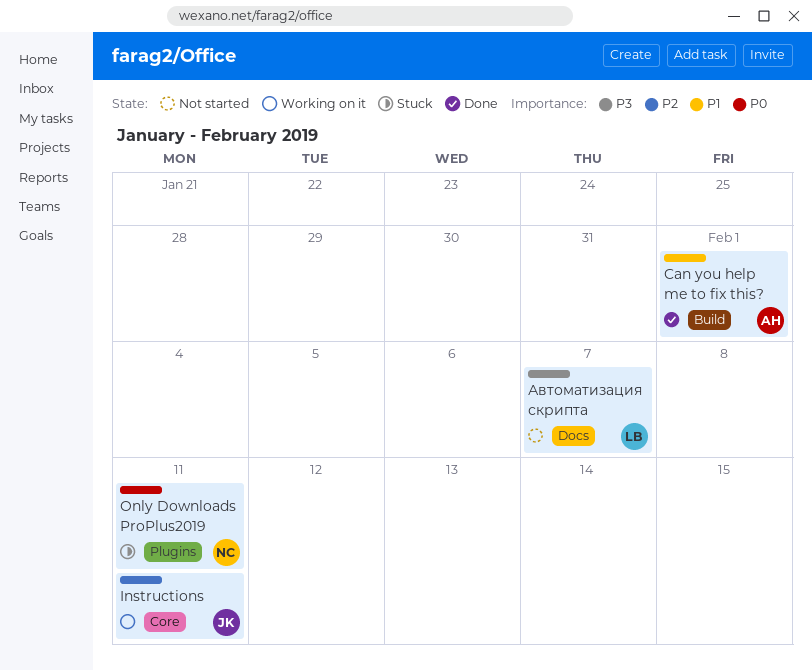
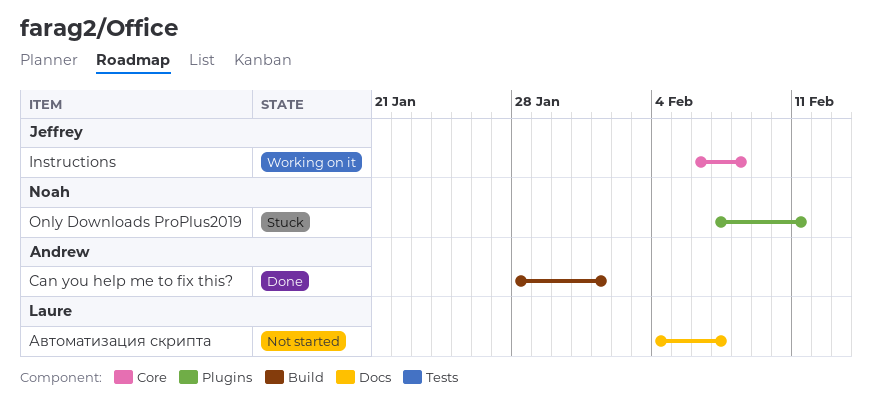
Instructions, due: Feb 11 -> Feb 8

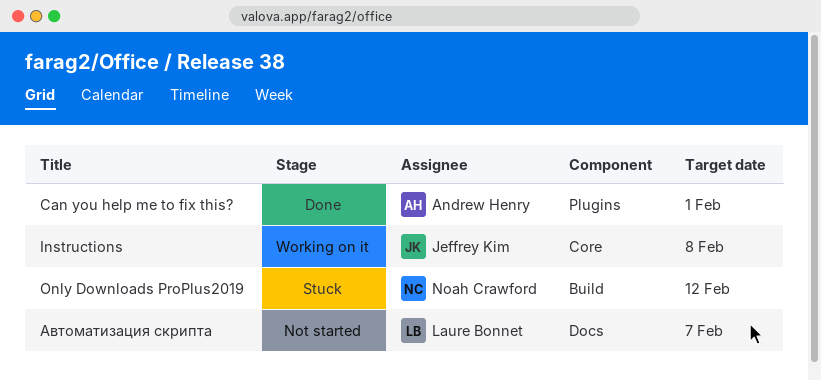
Can you help me to fix this?, label: Build -> Plugins
Only Downloads ProPlus2019, label: Plugins -> Build
Only Downloads ProPlus2019, due: Feb 11 -> Feb 12

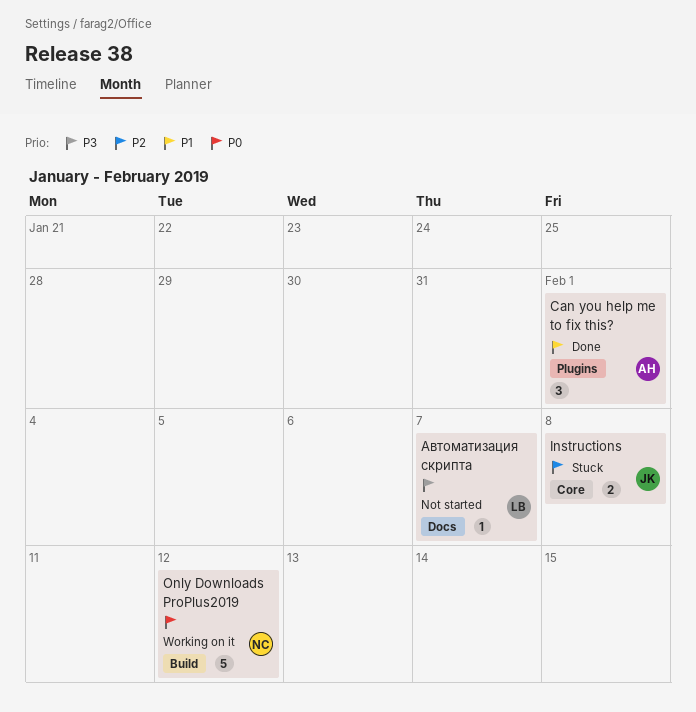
Instructions, status: Working on it -> Stuck
Only Downloads ProPlus2019, status: Stuck -> Working on it

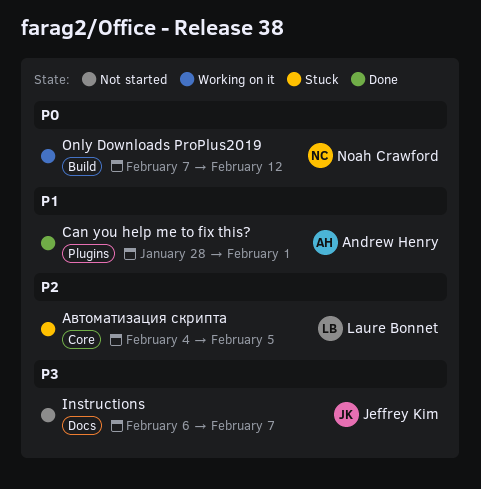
Instructions, status: Stuck -> Not started
Instructions, priority: P2 -> P3
Instructions, label: Core -> Docs
Instructions, due: Feb 8 -> Feb 7
Автоматизация скрипта, status: Not started -> Stuck
Автоматизация скрипта, priority: P3 -> P2
Автоматизация скрипта, label: Docs -> Core
Автоматизация скрипта, due: Feb 7 -> Feb 5

